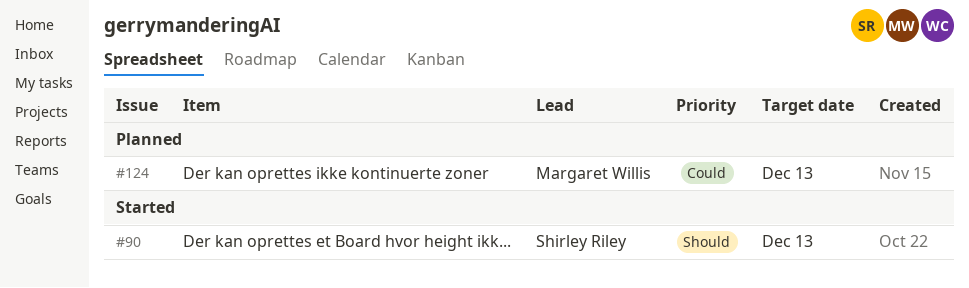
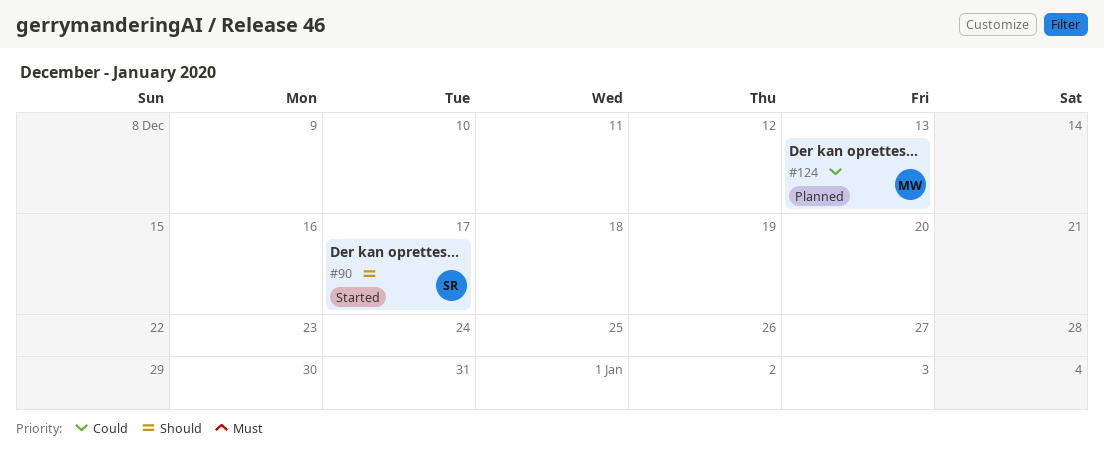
#90, due: Dec 13 -> Dec 17

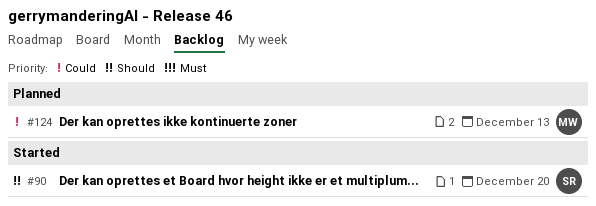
#90, due: Dec 17 -> Dec 20

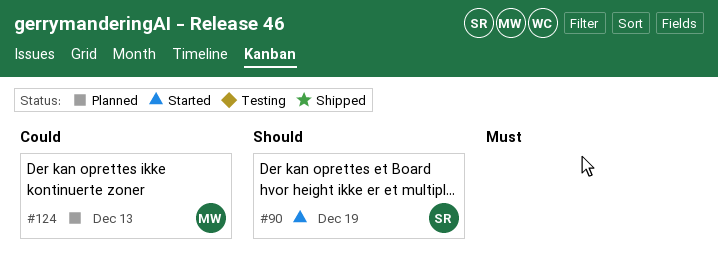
#90, due: Dec 20 -> Dec 19

